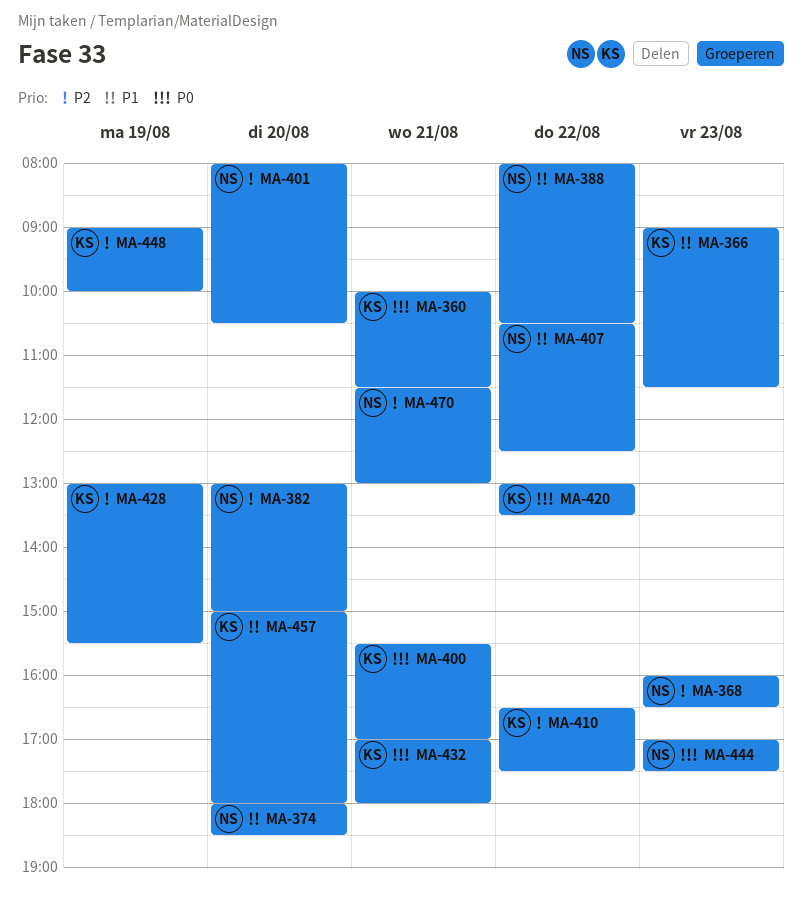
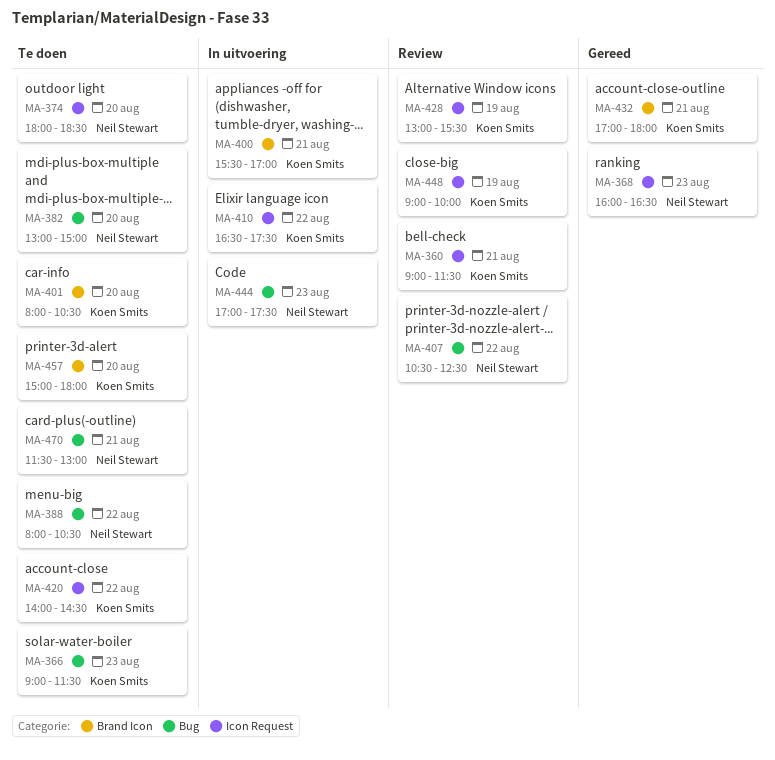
MA-360, begins: 10:00 -> 09:00
MA-401, owner: Neil Stewart -> Koen Smits
MA-420, begins: 13:00 -> 14:00
MA-420, ends: 13:30 -> 14:30

